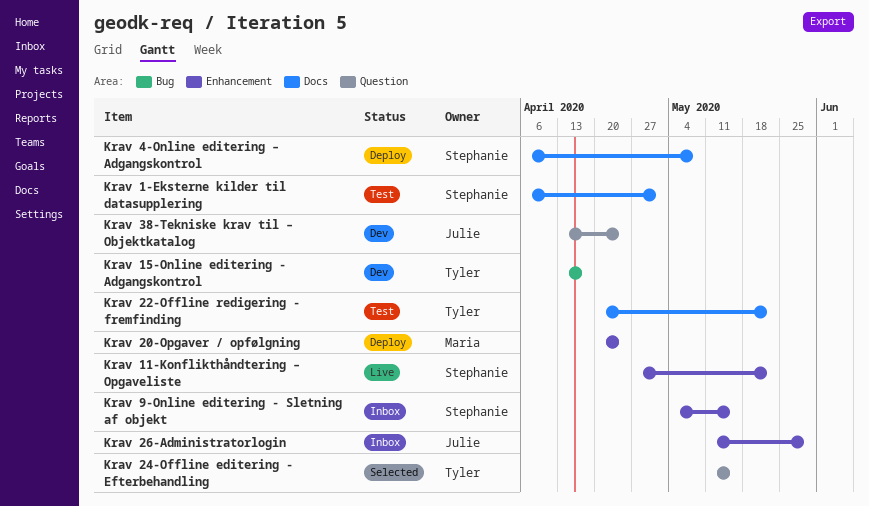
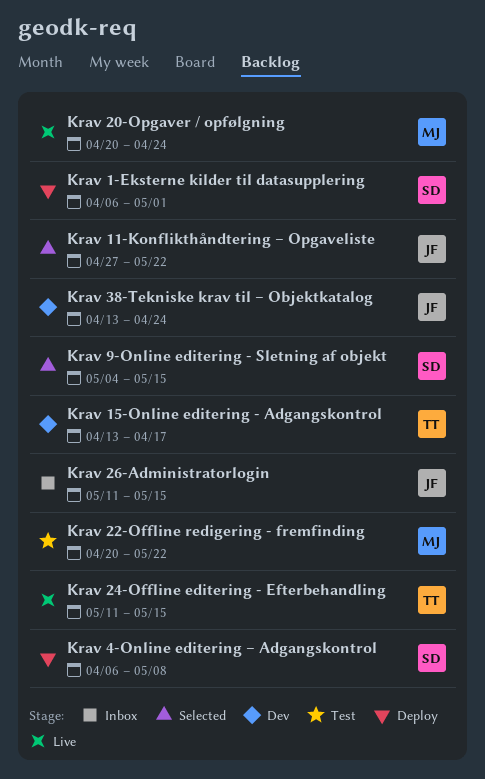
Krav 1-Eksterne kilder til datasupplering, status: Test -> Deploy
Krav 11-Konflikthåndtering – Opgaveliste, status: Live -> Selected
Krav 11-Konflikthåndtering – Opgaveliste, owner: Stephanie -> Julie
Krav 20-Opgaver / opfølgning, status: Deploy -> Live
Krav 22-Offline redigering - fremfinding, owner: Tyler -> Maria
Krav 24-Offline editering - Efterbehandling, status: Selected -> Live
Krav 26-Administratorlogin, due: May 29 -> May 15
Krav 9-Online editering - Sletning af objekt, status: Inbox -> Selected

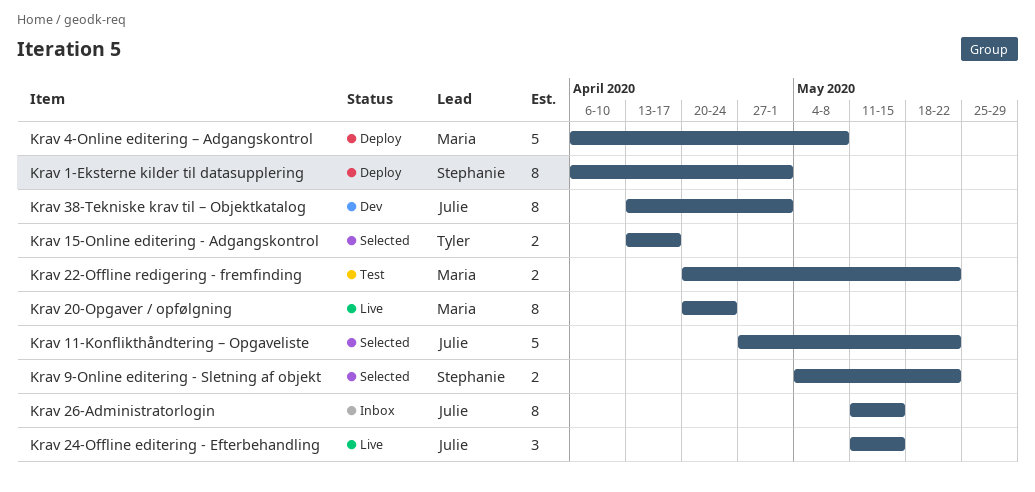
Krav 15-Online editering - Adgangskontrol, status: Dev -> Selected
Krav 24-Offline editering - Efterbehandling, owner: Tyler -> Julie
Krav 38-Tekniske krav til – Objektkatalog, due: Apr 24 -> May 1
Krav 4-Online editering – Adgangskontrol, owner: Stephanie -> Maria
Krav 9-Online editering - Sletning af objekt, due: May 15 -> May 22

